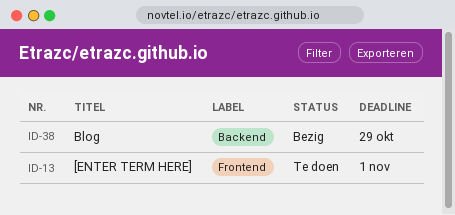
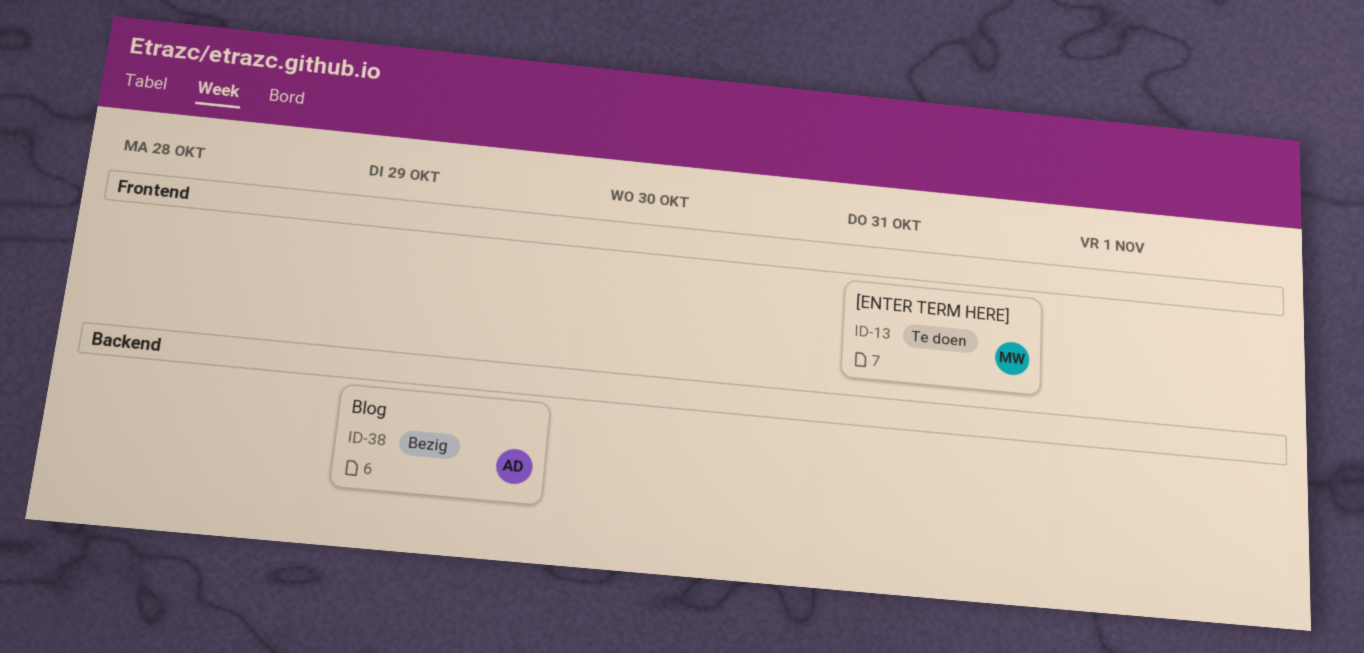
ID-13, due: Nov 1 -> Oct 31

